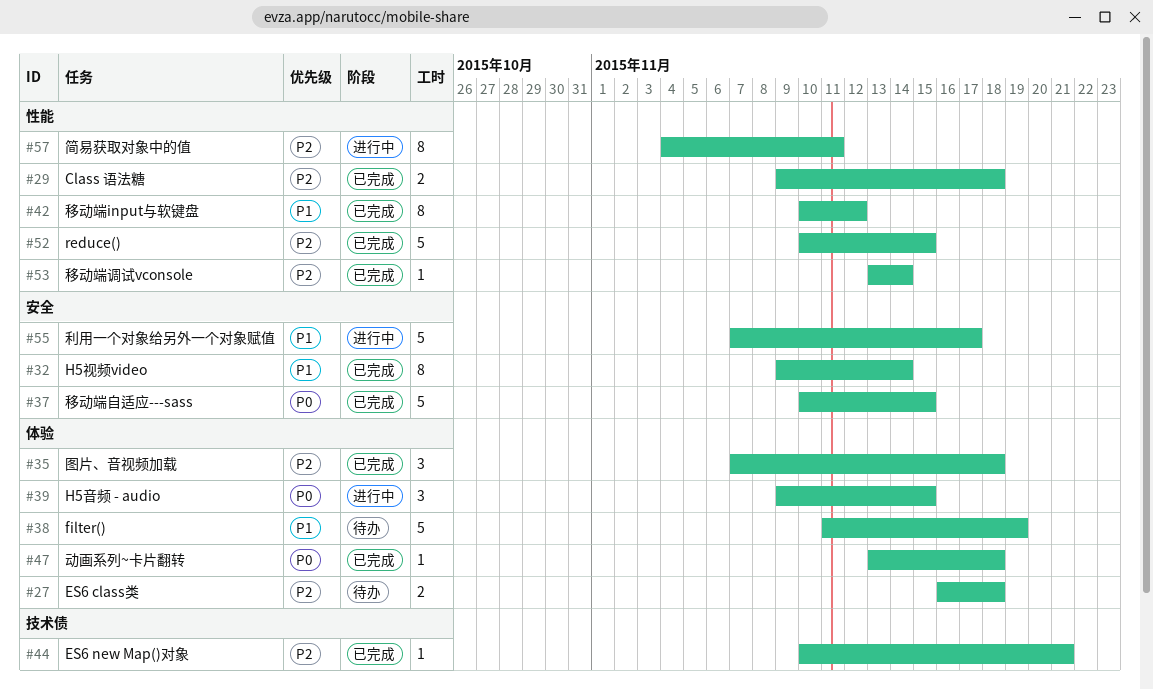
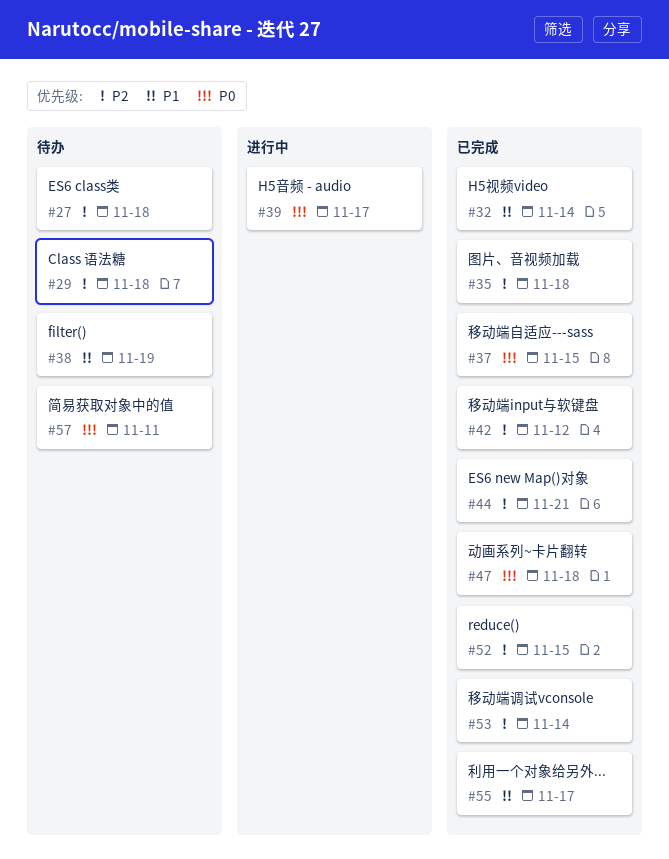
#29, status: 已完成 -> 待办
#39, due: Nov 15 -> Nov 17
#42, priority: P1 -> P2
#55, status: 进行中 -> 已完成
#57, status: 进行中 -> 待办
#57, priority: P2 -> P0

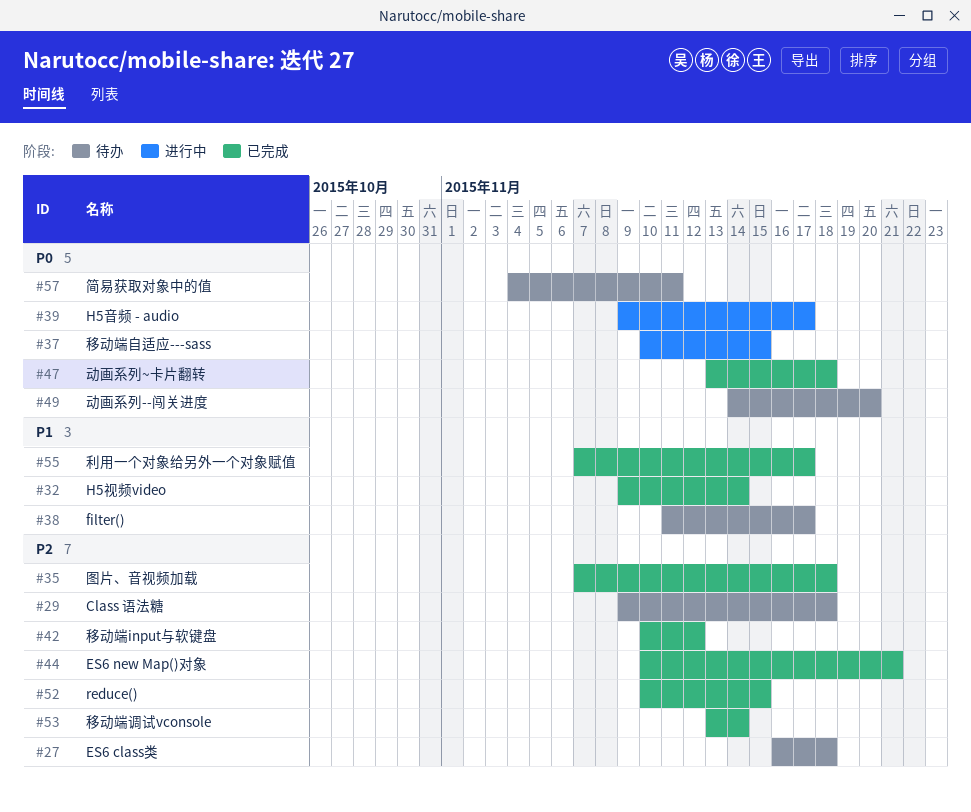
#37, status: 已完成 -> 进行中
#38, due: Nov 19 -> Nov 17
#49: none -> present

